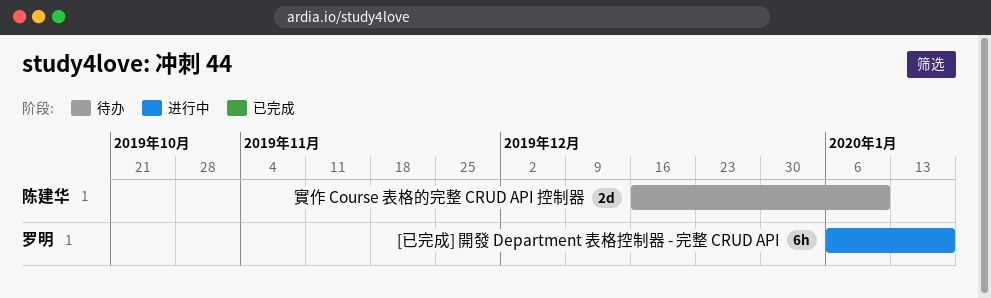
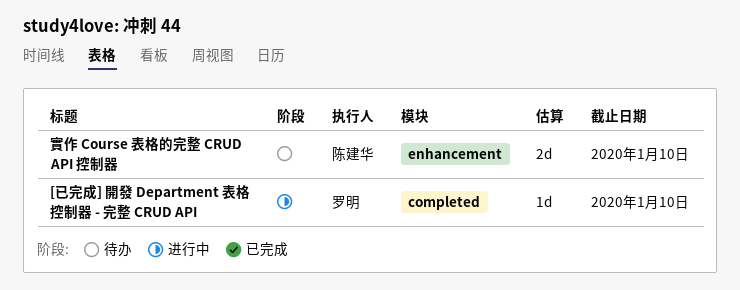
[已完成] 開發 Department 表格控制器 - 完整 CRUD API, estimate: 6h -> 1d
[已完成] 開發 Department 表格控制器 - 完整 CRUD API, due: Jan 17 -> Jan 10

